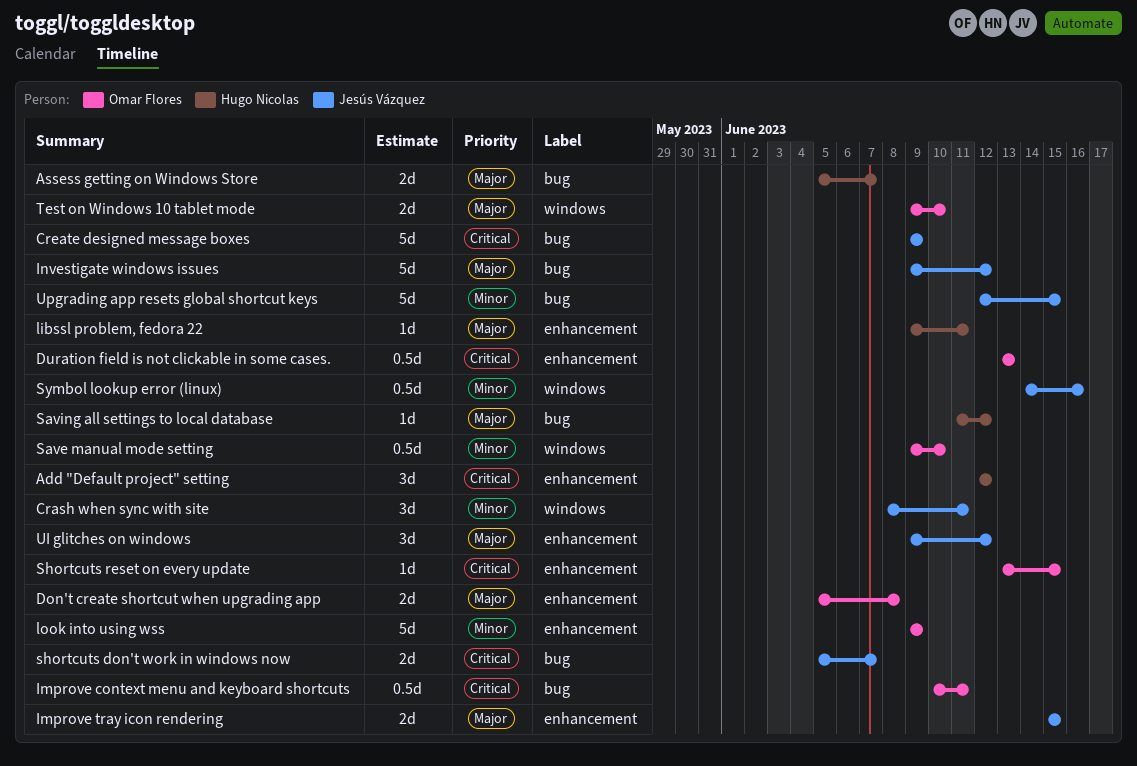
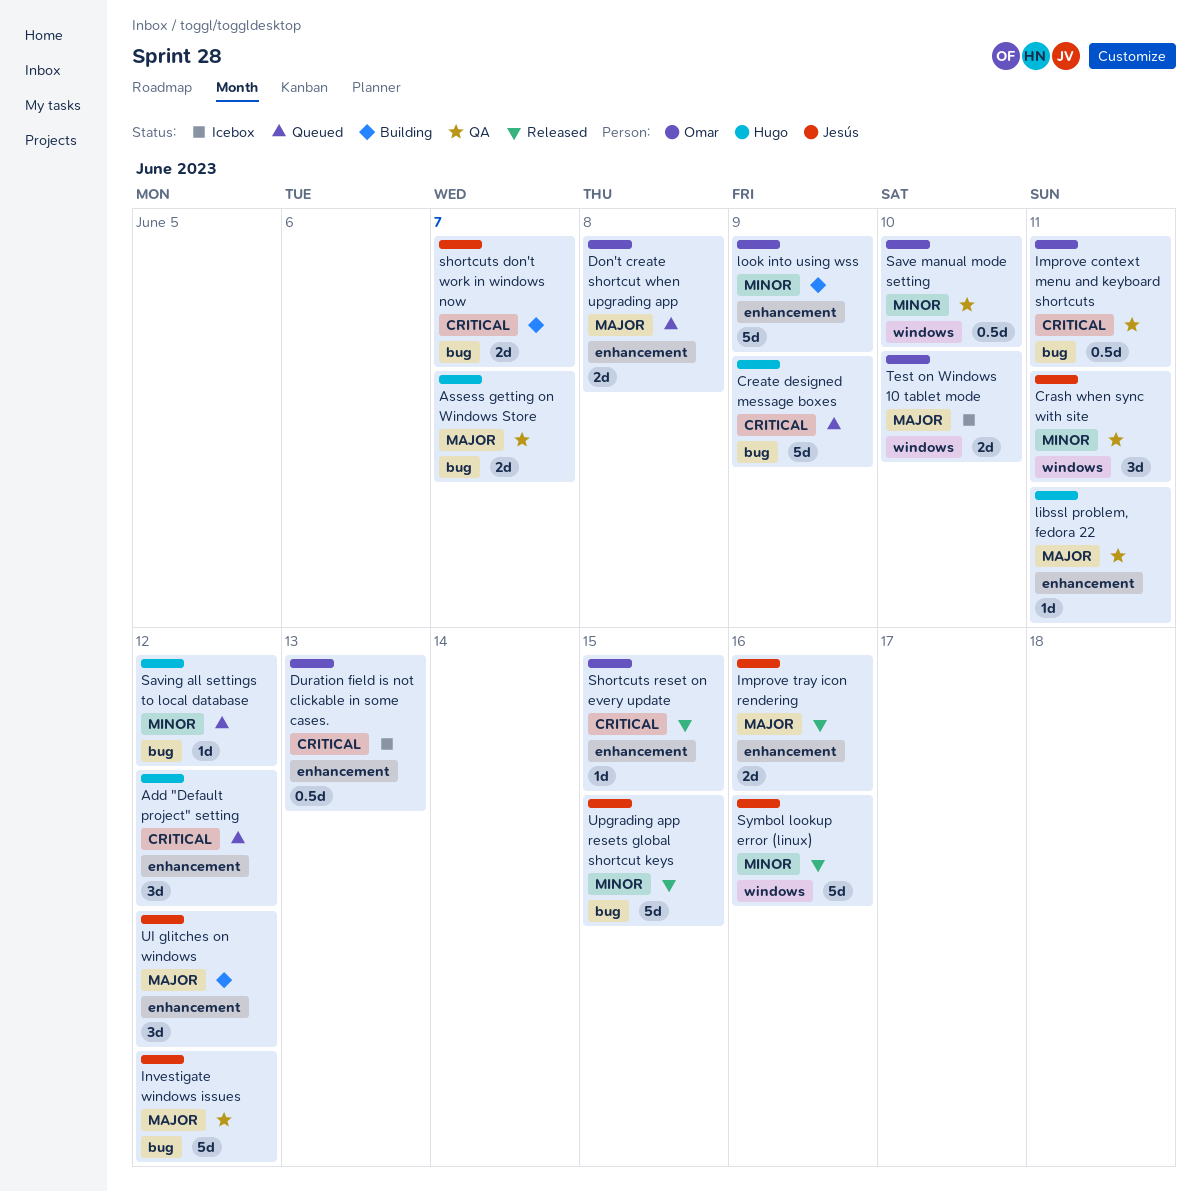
Create designed message boxes, owner: Jesús Vázquez -> Hugo Nicolas
Improve tray icon rendering, due: Jun 15 -> Jun 16
Saving all settings to local database, priority: Major -> Minor
Symbol lookup error (linux), estimate: 0.5d -> 5d

